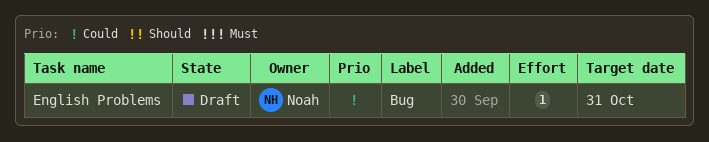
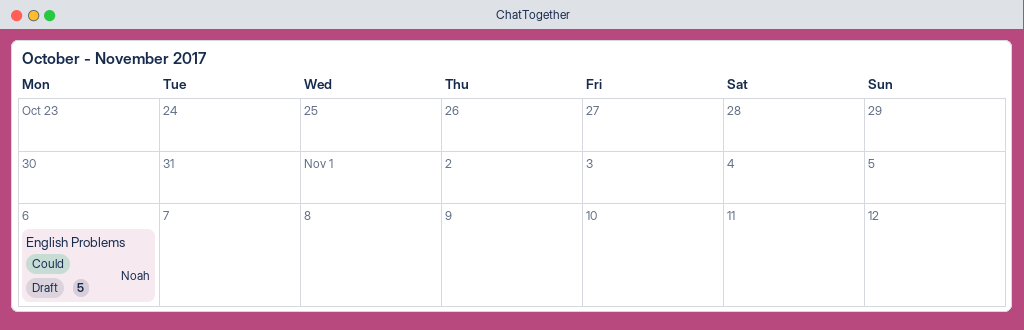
English Problems, estimate: 1 -> 5
English Problems, due: Oct 31 -> Nov 6

